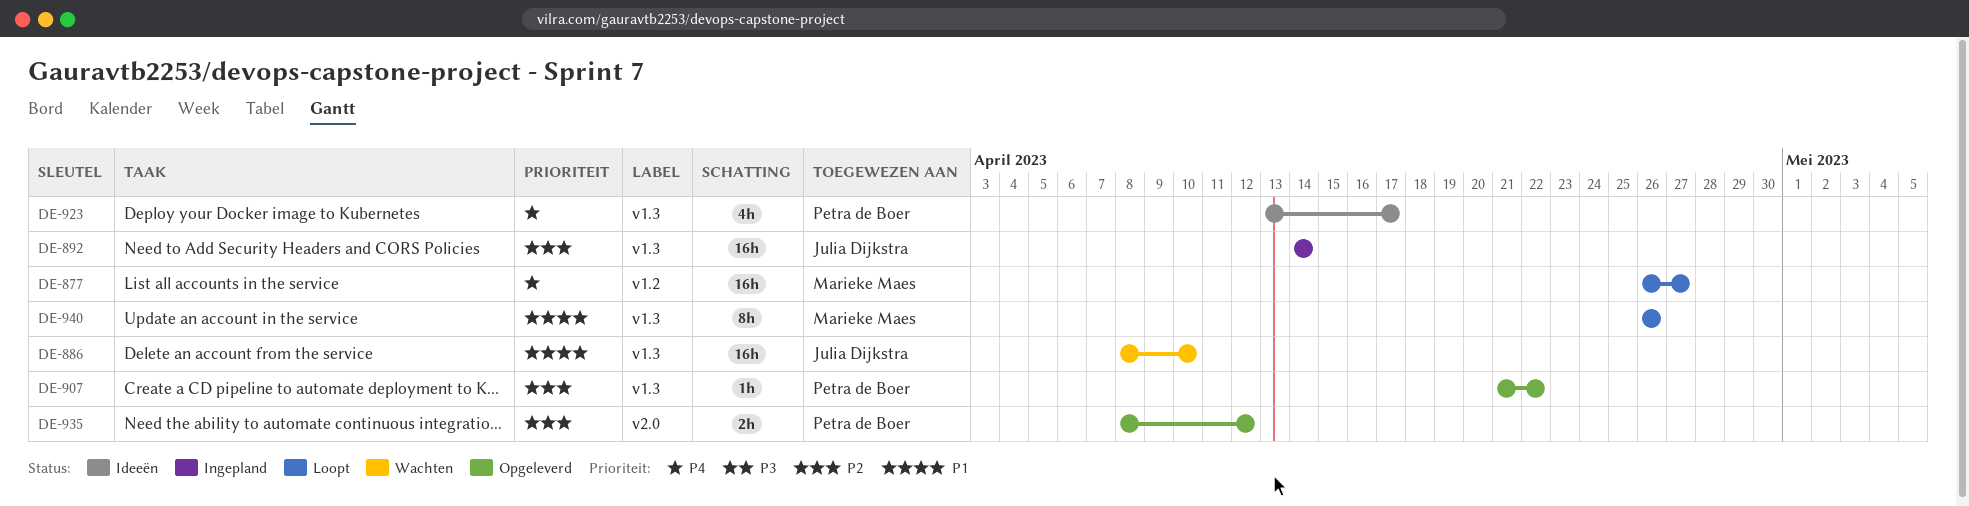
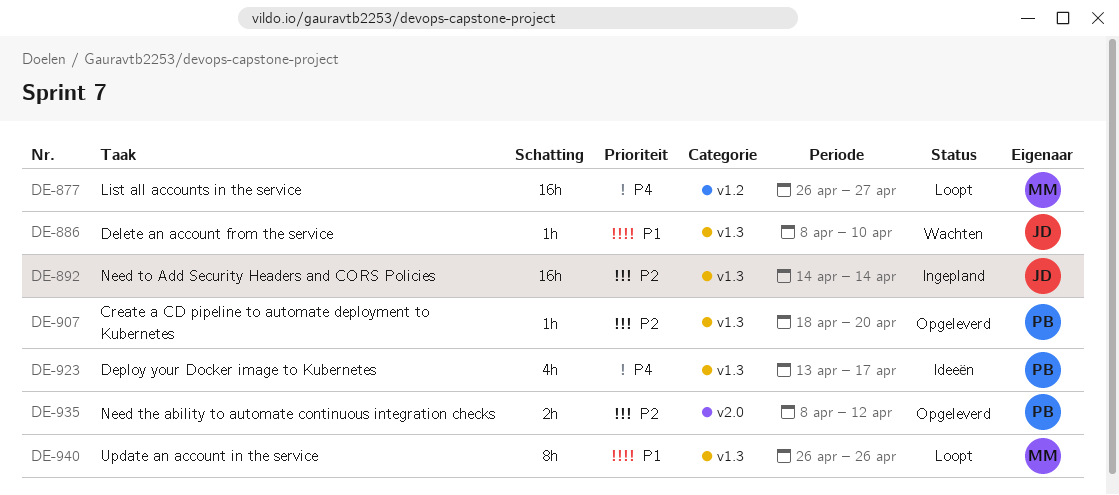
DE-886, estimate: 16h -> 1h
DE-907, start: Apr 21 -> Apr 18
DE-907, due: Apr 22 -> Apr 20

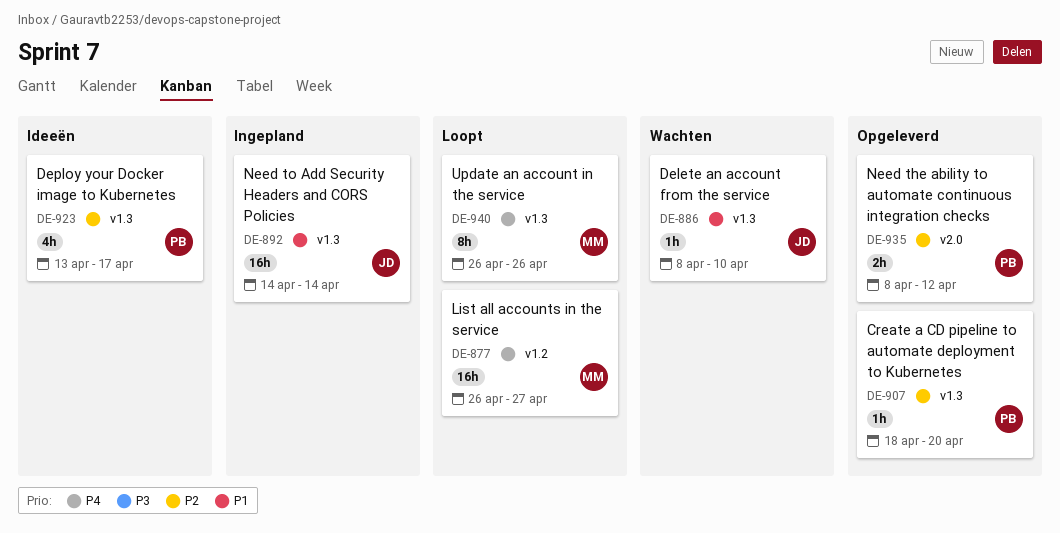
DE-892, priority: P2 -> P1
DE-923, priority: P4 -> P2
DE-940, priority: P1 -> P4

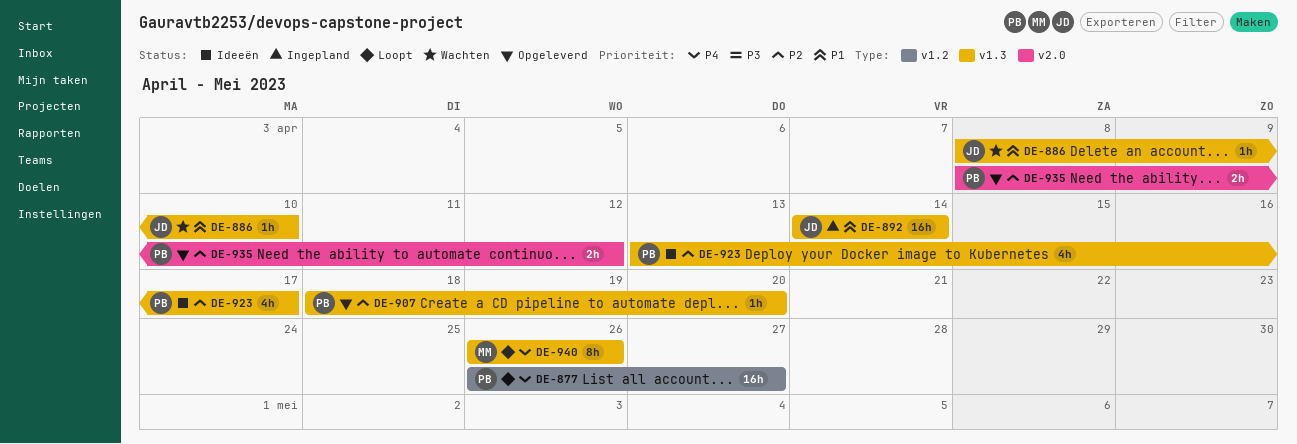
DE-877, owner: MM -> PB

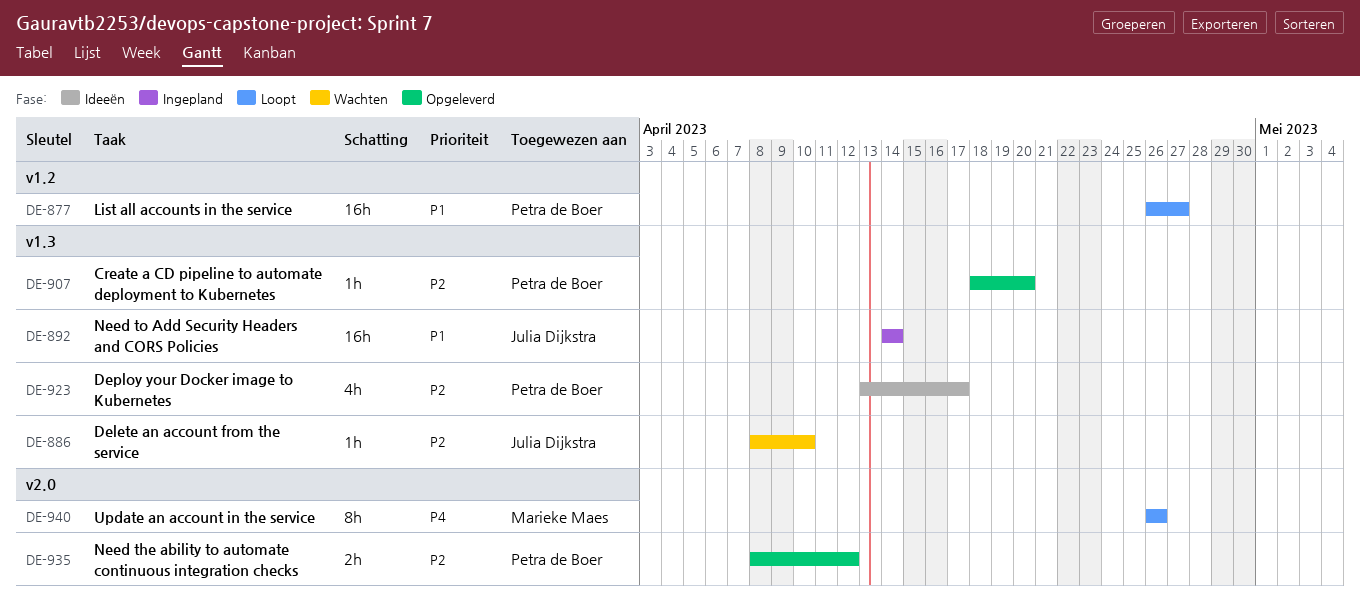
DE-877, priority: P4 -> P1
DE-886, priority: P1 -> P2
DE-940, label: v1.3 -> v2.0

